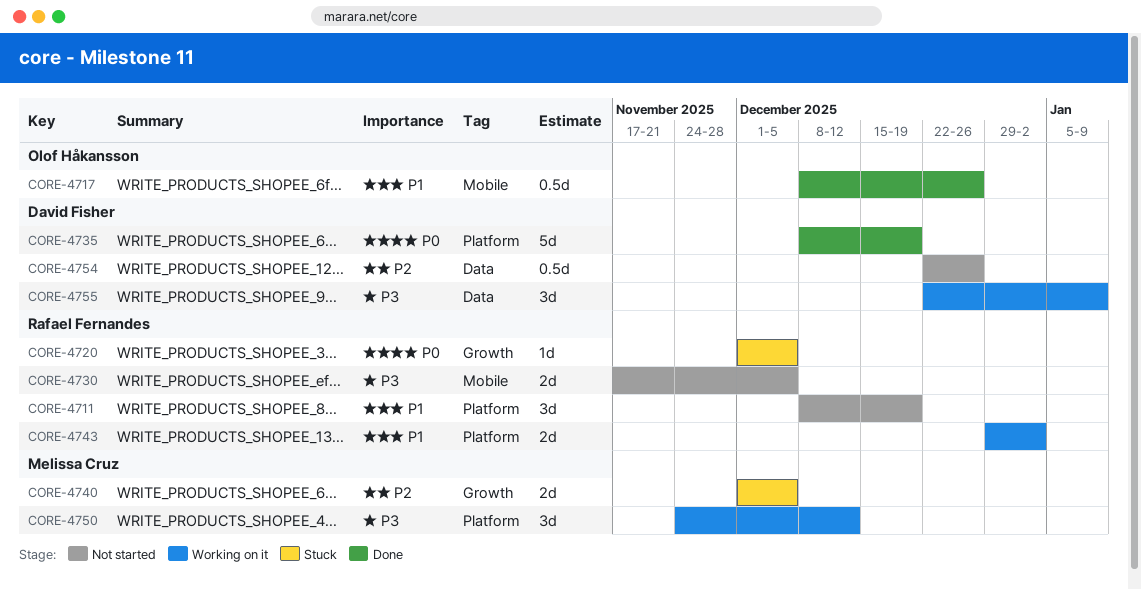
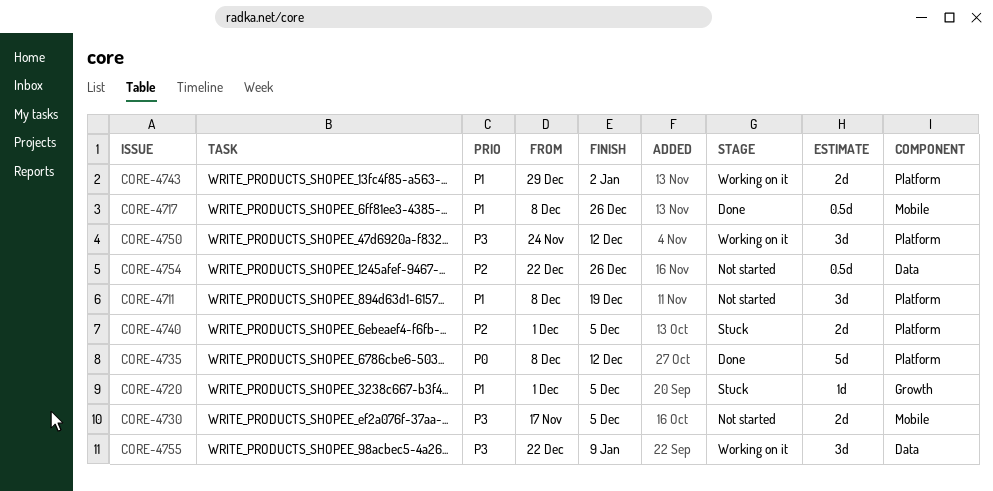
CORE-4720, priority: P0 -> P1
CORE-4735, due: Dec 19 -> Dec 12
CORE-4740, label: Growth -> Platform

